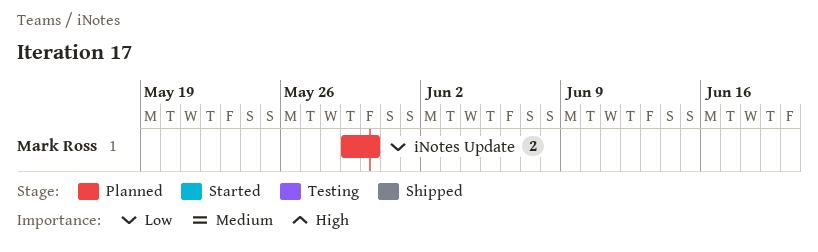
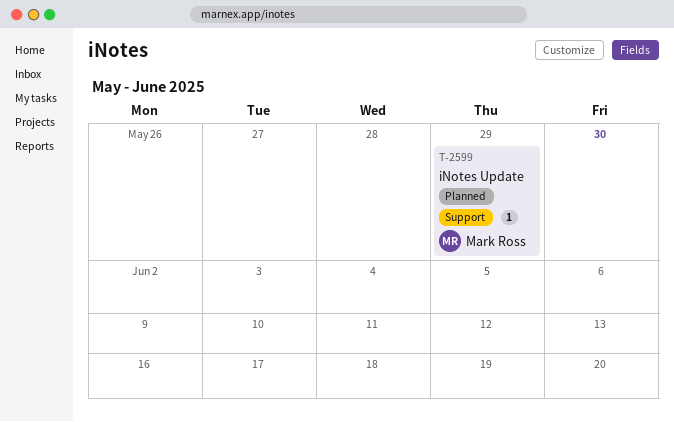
iNotes Update, estimate: 2 -> 1
iNotes Update, due: May 30 -> May 29

